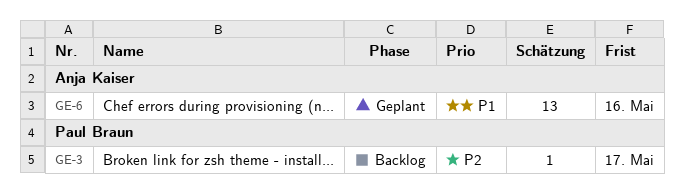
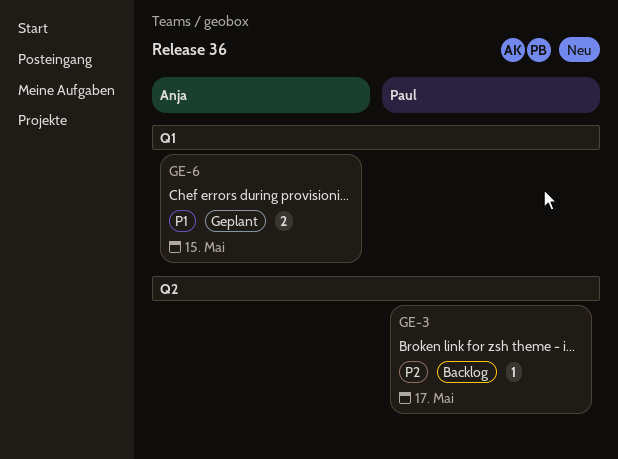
GE-6, estimate: 13 -> 2
GE-6, due: May 16 -> May 15

